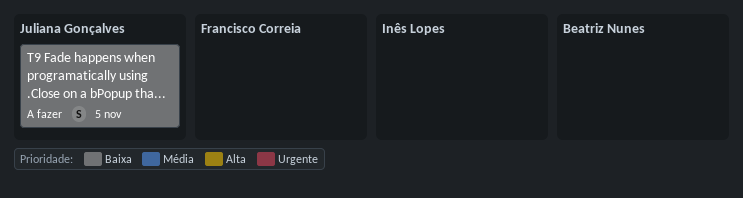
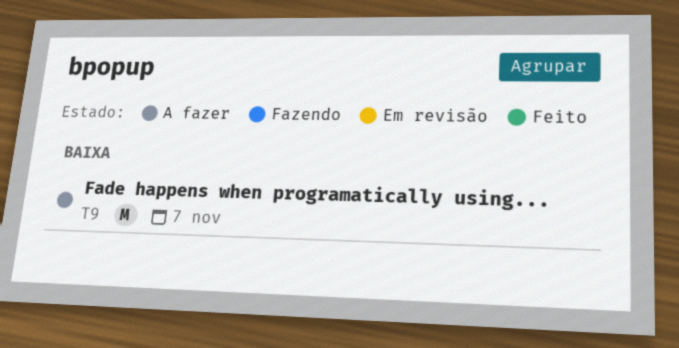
T9, estimate: S -> M
T9, due: Nov 5 -> Nov 7

